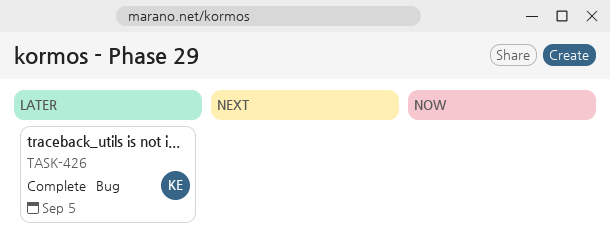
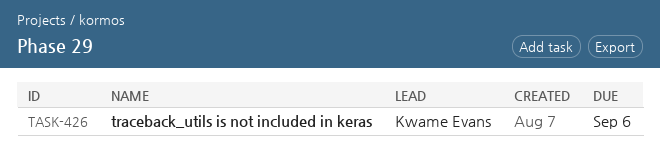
TASK-426, due: Sep 5 -> Sep 6

